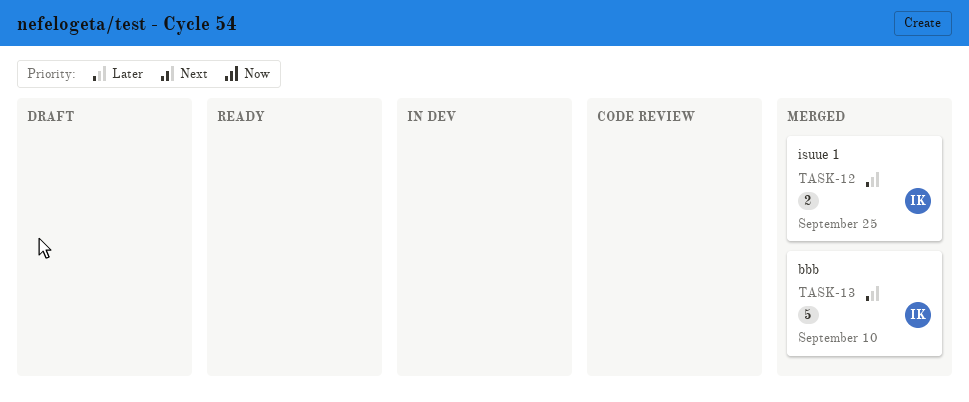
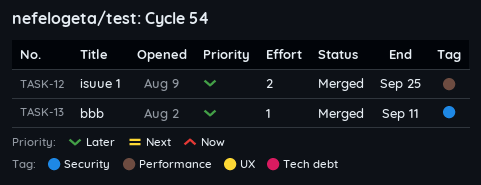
TASK-13, estimate: 5 -> 1
TASK-13, due: Sep 10 -> Sep 11

